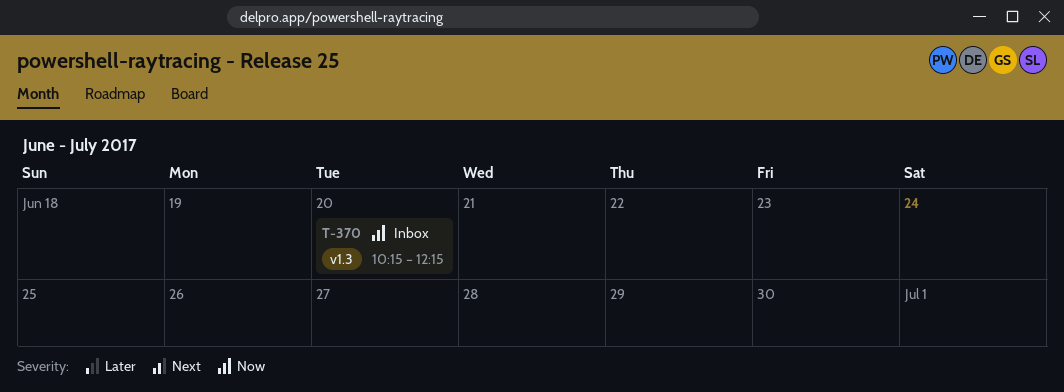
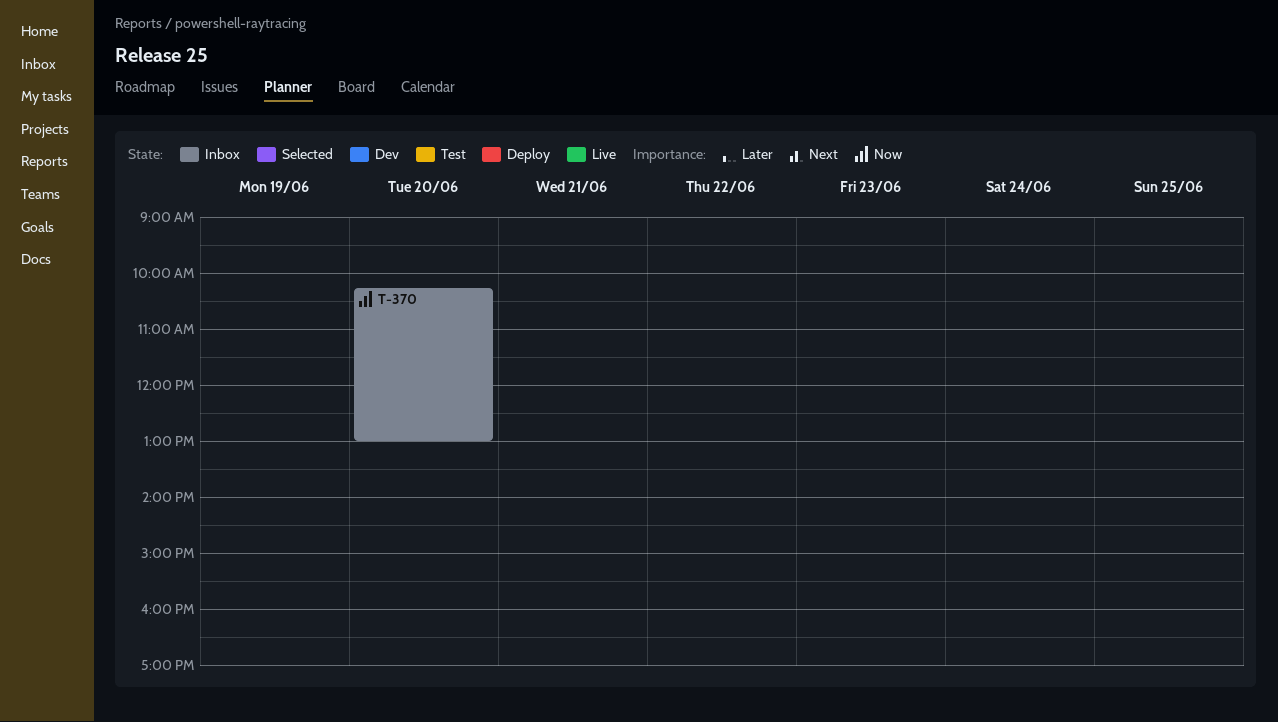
T-370, ends: 12:15 -> 13:00

